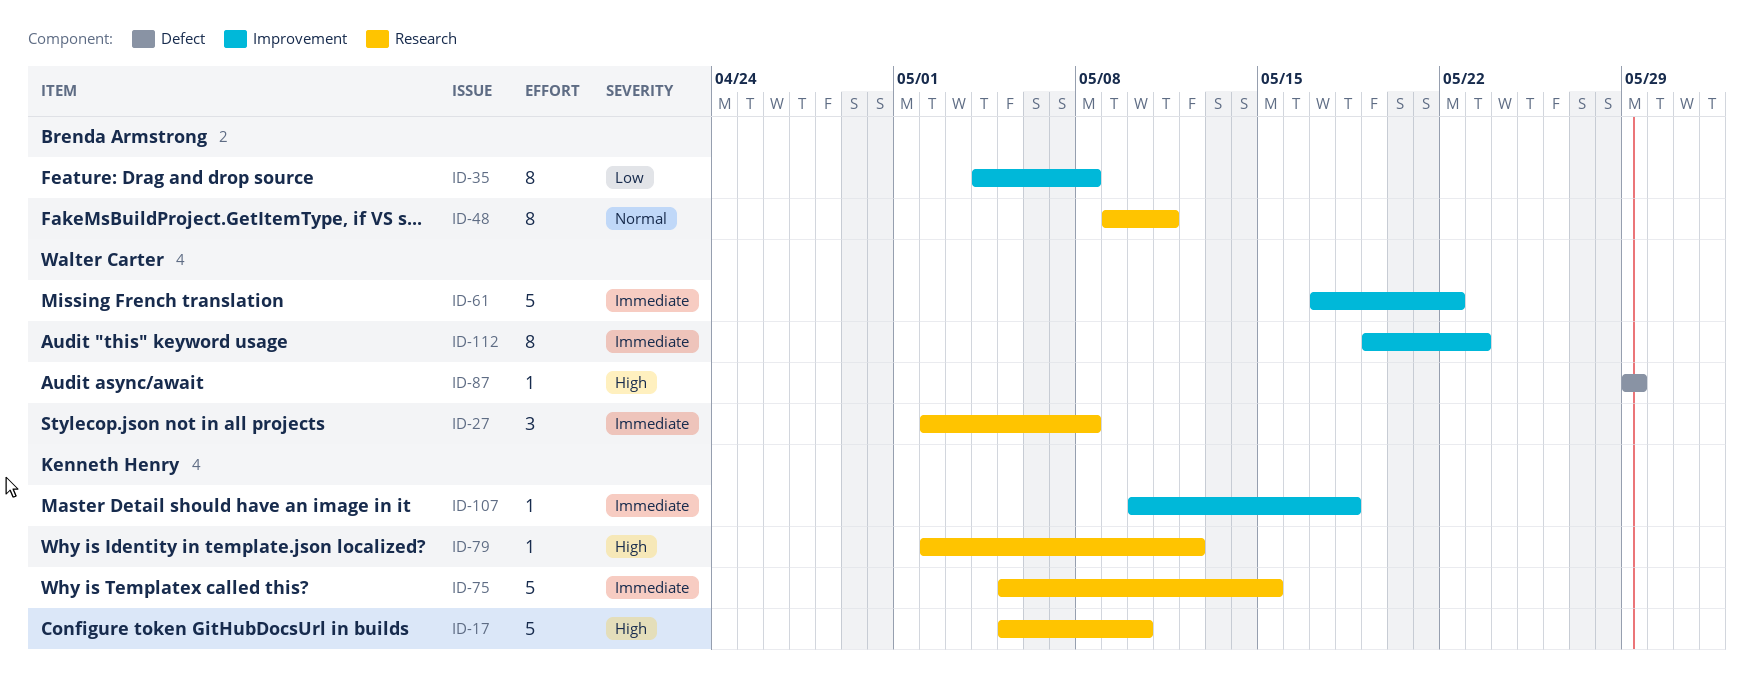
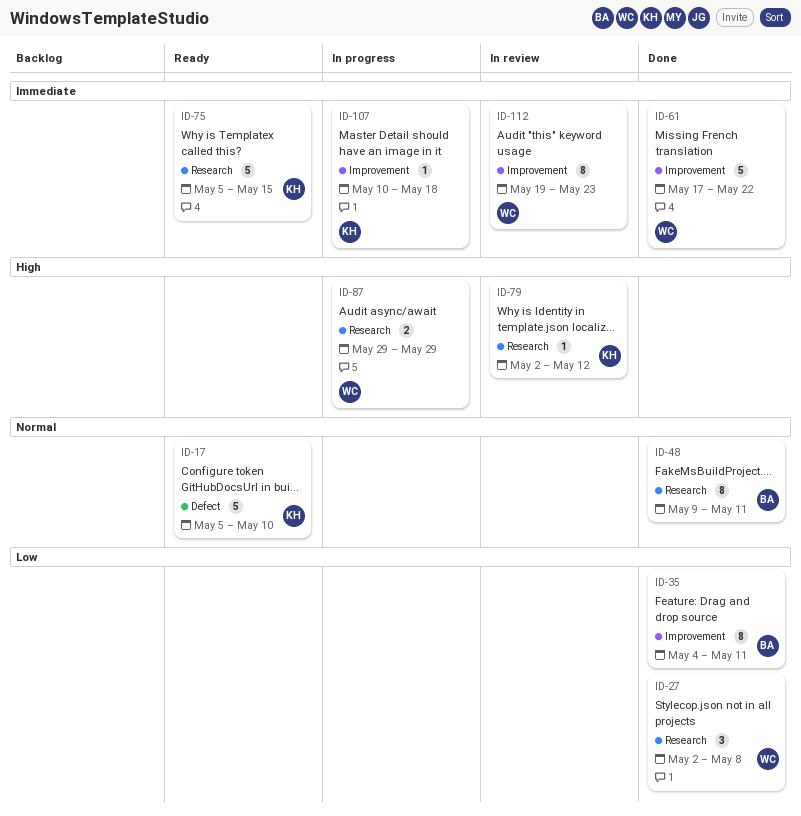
ID-17, priority: High -> Normal
ID-17, label: Research -> Defect
ID-27, priority: Immediate -> Low
ID-35, due: May 8 -> May 11
ID-87, label: Defect -> Research
ID-87, estimate: 1 -> 2

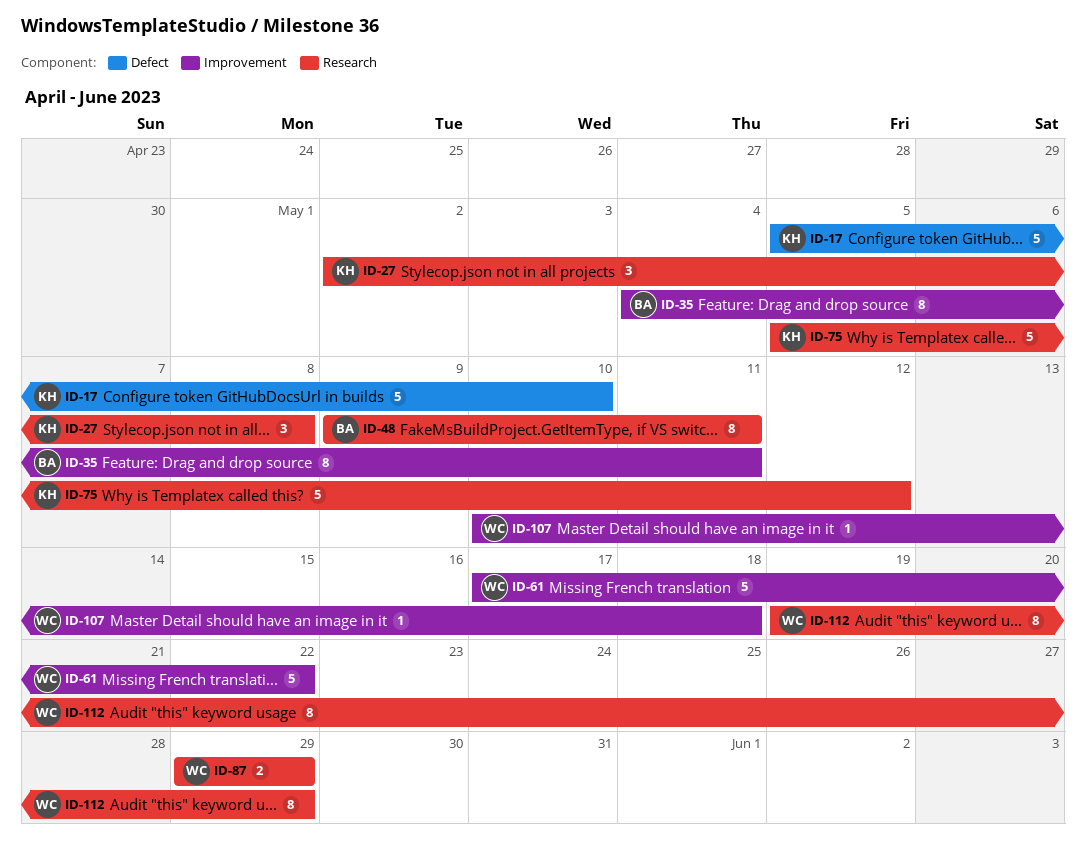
ID-27, owner: WC -> KH
ID-75, due: May 15 -> May 12
ID-79: present -> none
ID-107, owner: KH -> WC
ID-112, label: Improvement -> Research
ID-112, due: May 23 -> May 29

